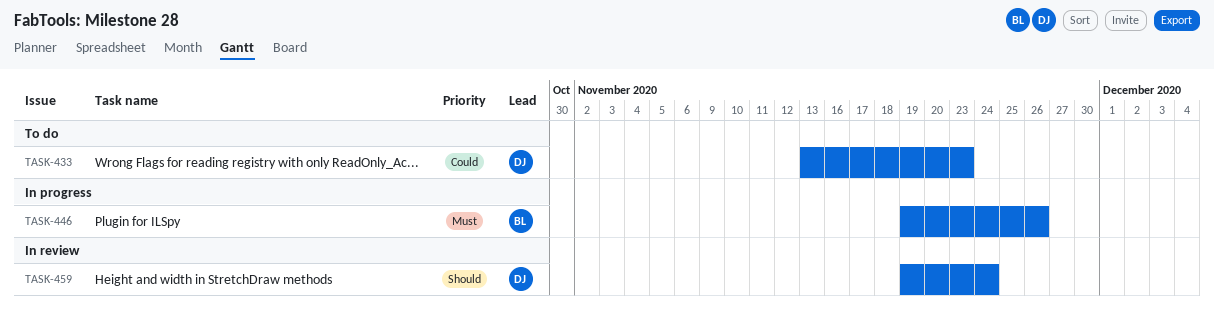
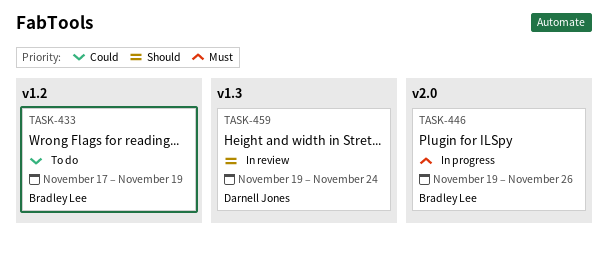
TASK-433, owner: Darnell Jones -> Bradley Lee
TASK-433, start: Nov 13 -> Nov 17
TASK-433, due: Nov 23 -> Nov 19

